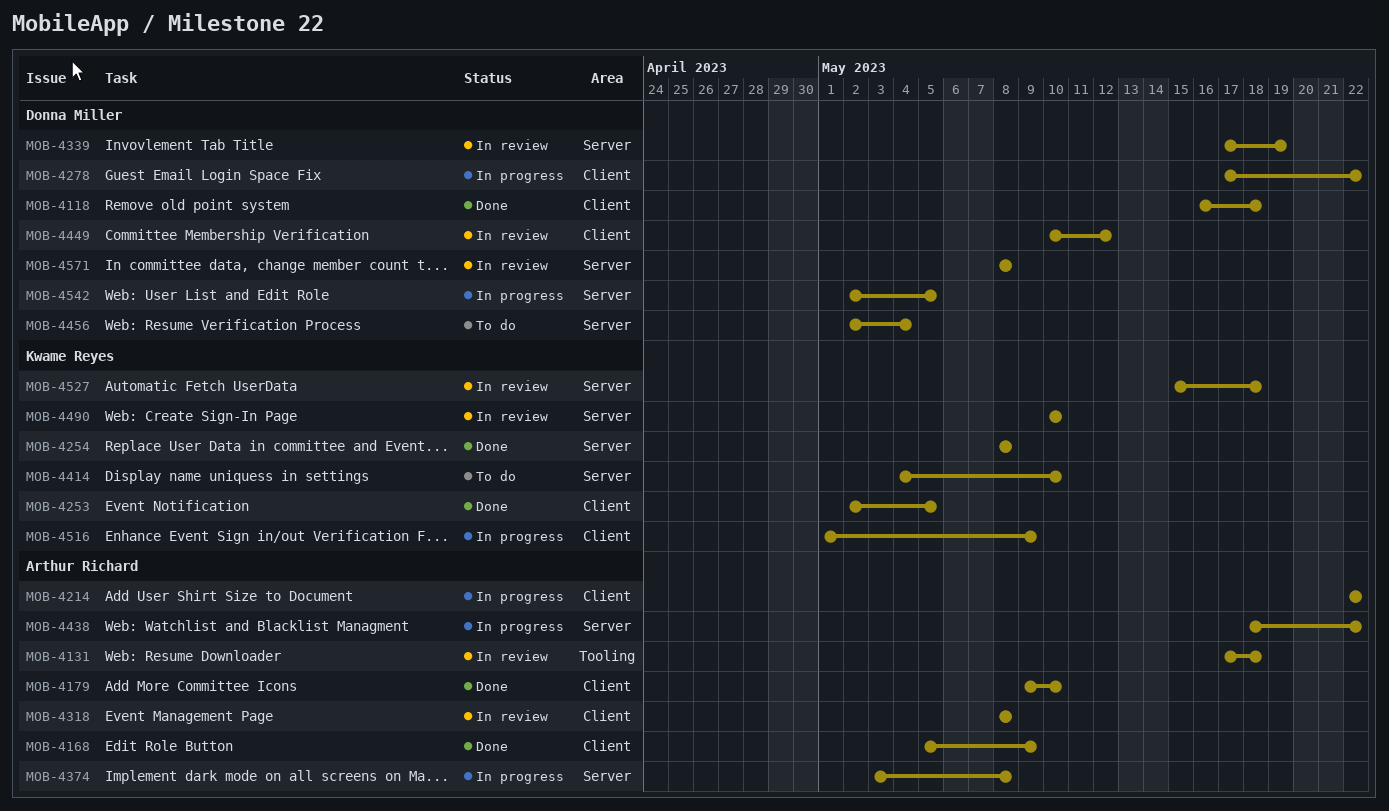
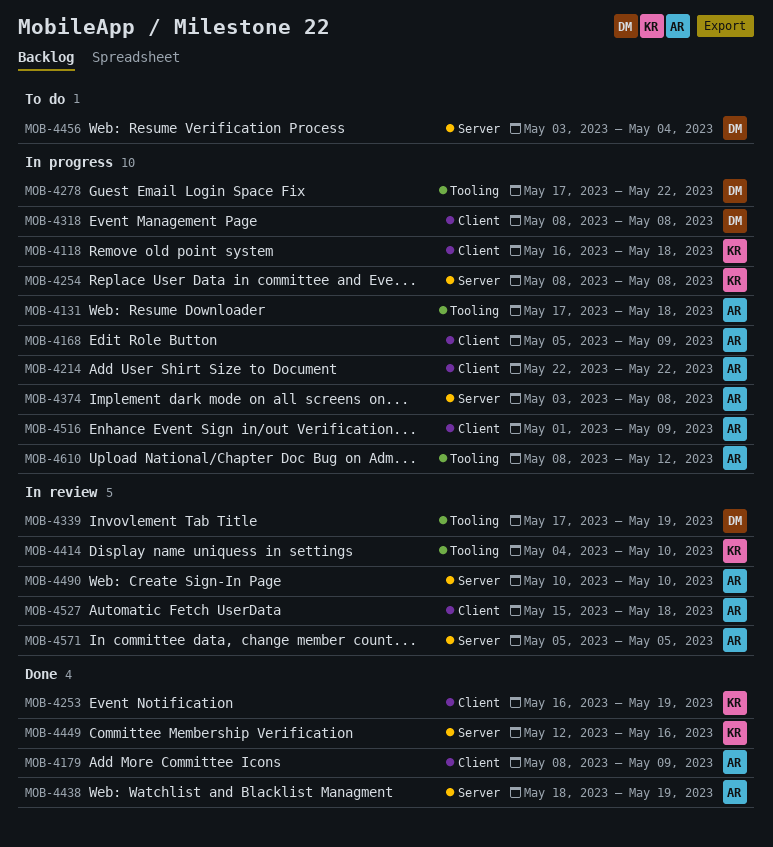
MOB-4118, status: Done -> In progress
MOB-4118, owner: Donna Miller -> Kwame Reyes
MOB-4131, status: In review -> In progress
MOB-4168, status: Done -> In progress
MOB-4179, start: May 9 -> May 8
MOB-4179, due: May 10 -> May 9
MOB-4253, start: May 2 -> May 16
MOB-4253, due: May 5 -> May 19
MOB-4254, status: Done -> In progress
MOB-4278, label: Client -> Tooling
MOB-4318, status: In review -> In progress
MOB-4318, owner: Arthur Richard -> Donna Miller
MOB-4339, label: Server -> Tooling
MOB-4414, status: To do -> In review
MOB-4414, label: Server -> Tooling
MOB-4438, status: In progress -> Done
MOB-4438, due: May 22 -> May 19
MOB-4449, status: In review -> Done
MOB-4449, owner: Donna Miller -> Kwame Reyes
MOB-4449, label: Client -> Server
MOB-4449, start: May 10 -> May 12
MOB-4449, due: May 12 -> May 16
MOB-4456, start: May 2 -> May 3
MOB-4490, owner: Kwame Reyes -> Arthur Richard
MOB-4516, owner: Kwame Reyes -> Arthur Richard
MOB-4527, owner: Kwame Reyes -> Arthur Richard
MOB-4527, label: Server -> Client
MOB-4542: present -> none
MOB-4571, owner: Donna Miller -> Arthur Richard
MOB-4571, start: May 8 -> May 5
MOB-4571, due: May 8 -> May 5
MOB-4610: none -> present

